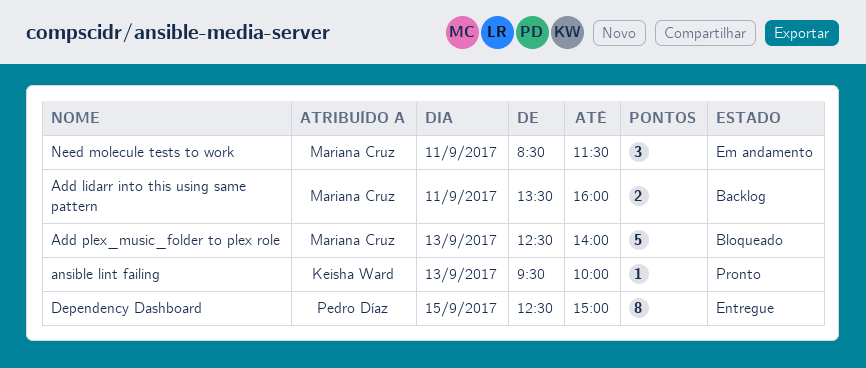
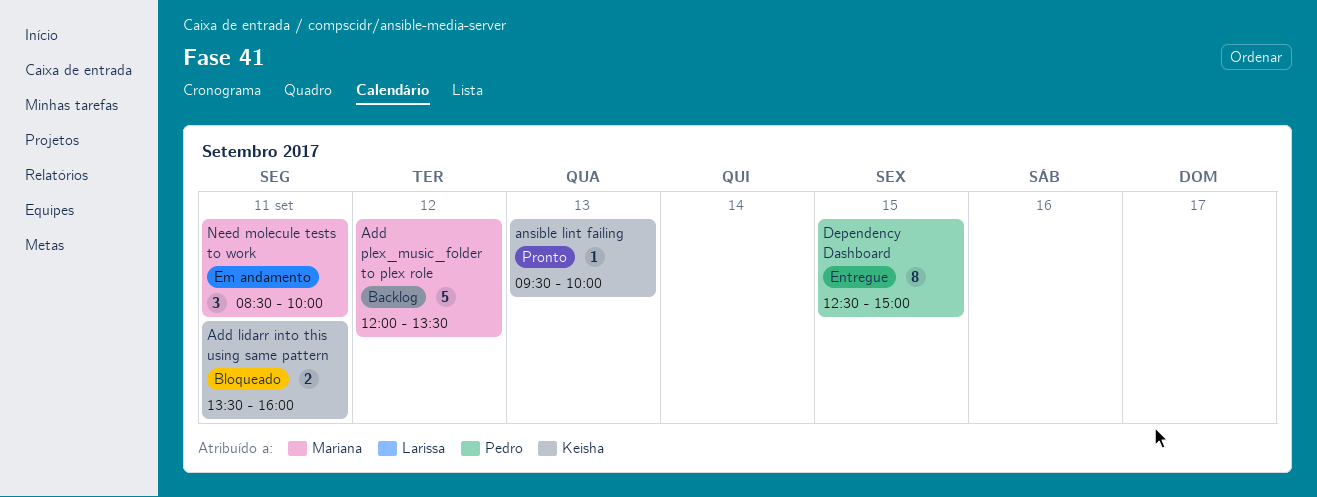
Add lidarr into this using same pattern, status: Backlog -> Bloqueado
Add lidarr into this using same pattern, owner: Mariana Cruz -> Keisha Ward
Add plex_music_folder to plex role, status: Bloqueado -> Backlog
Add plex_music_folder to plex role, day: Sep 13 -> Sep 12
Add plex_music_folder to plex role, begins: 12:30 -> 12:00
Add plex_music_folder to plex role, ends: 14:00 -> 13:30
Need molecule tests to work, ends: 11:30 -> 10:00

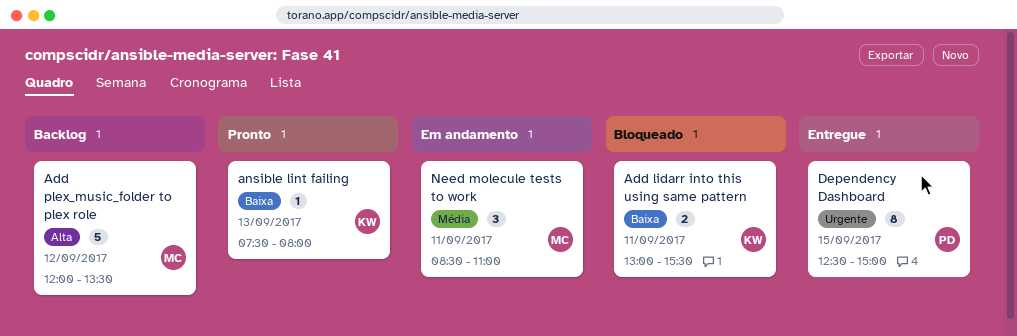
Add lidarr into this using same pattern, begins: 13:30 -> 13:00
Add lidarr into this using same pattern, ends: 16:00 -> 15:30
ansible lint failing, begins: 09:30 -> 07:30
ansible lint failing, ends: 10:00 -> 08:00
Need molecule tests to work, ends: 10:00 -> 11:00

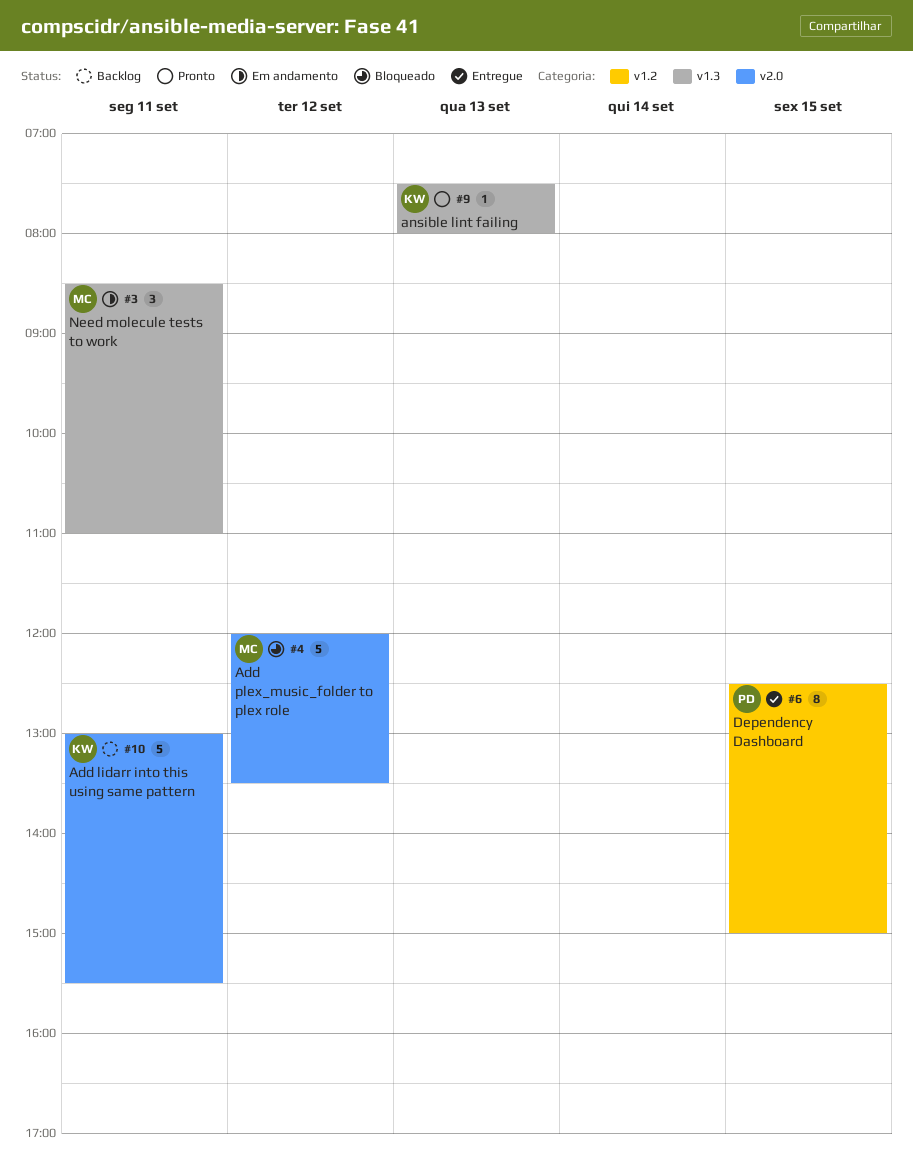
Add lidarr into this using same pattern, status: Bloqueado -> Backlog
Add lidarr into this using same pattern, estimate: 2 -> 5
Add plex_music_folder to plex role, status: Backlog -> Bloqueado

